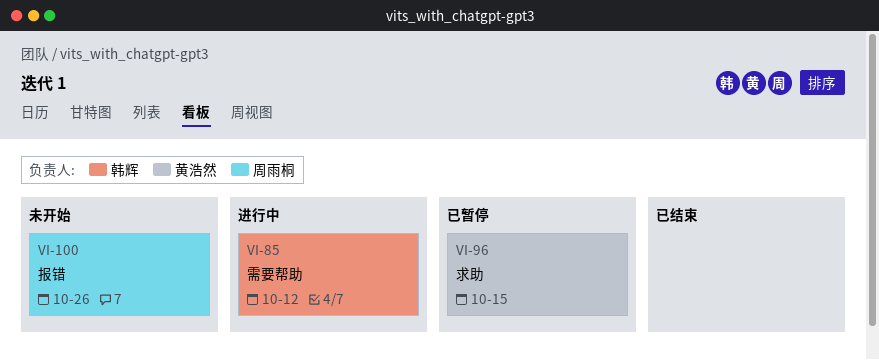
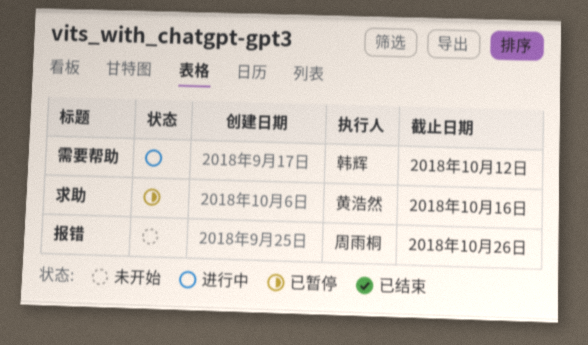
求助, due: Oct 15 -> Oct 16

